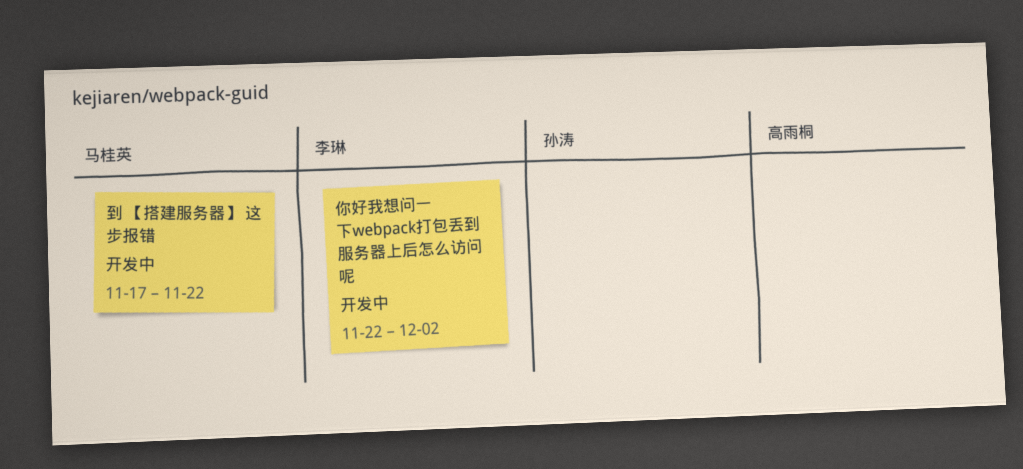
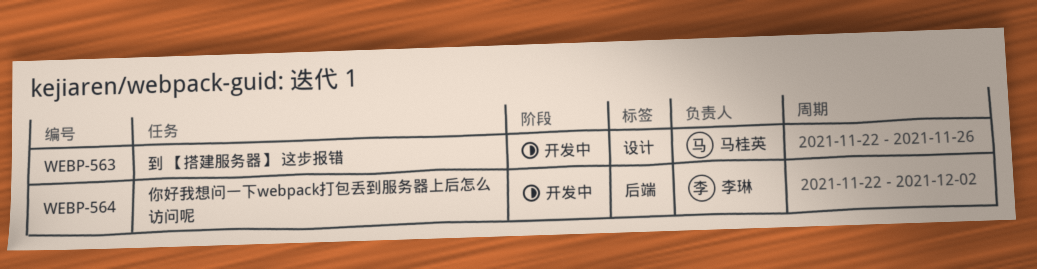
到 【搭建服务器】 这步报错, start: Nov 17 -> Nov 22
到 【搭建服务器】 这步报错, due: Nov 22 -> Nov 26

